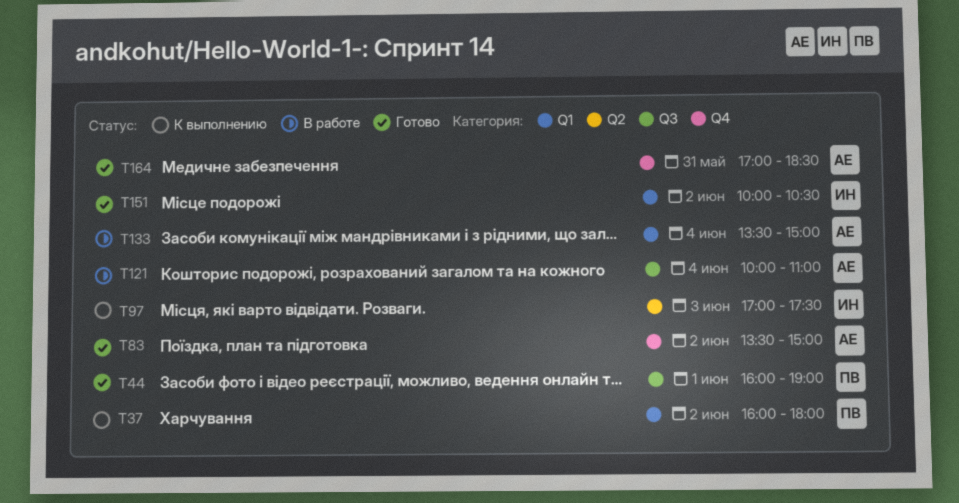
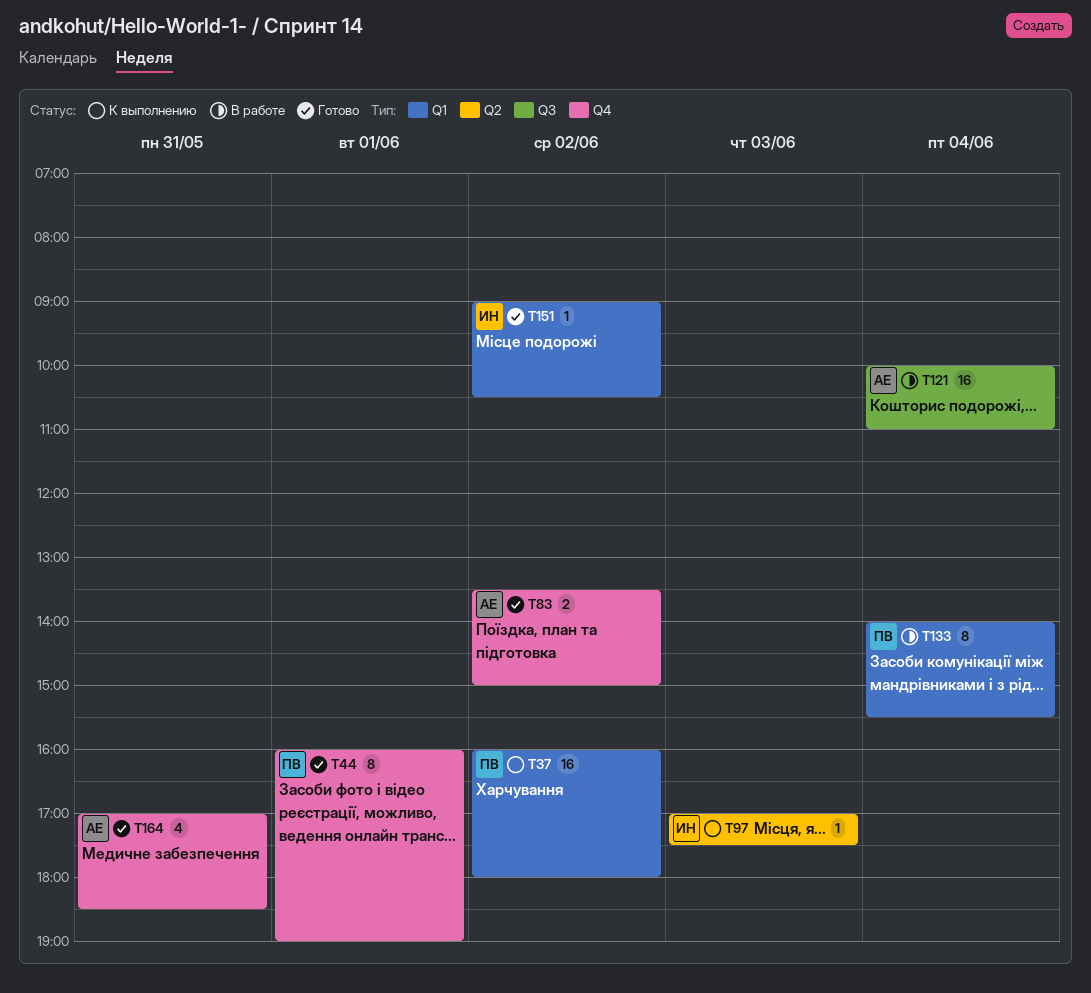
T44, label: Q3 -> Q4
T133, owner: АЕ -> ПВ
T133, begins: 13:30 -> 14:00
T133, ends: 15:00 -> 15:30
T151, begins: 10:00 -> 09:00

